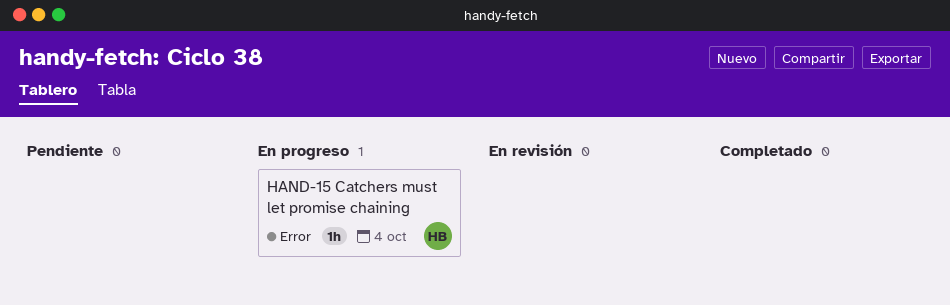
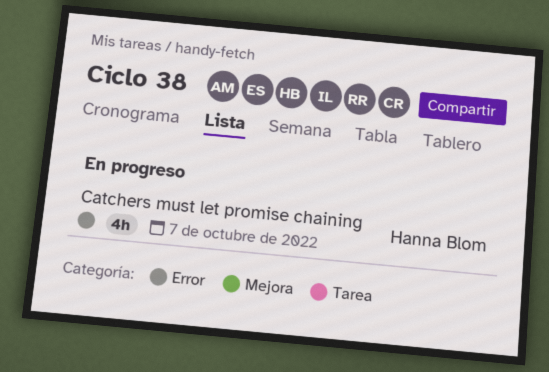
Catchers must let promise chaining, estimate: 1h -> 4h
Catchers must let promise chaining, due: Oct 4 -> Oct 7

